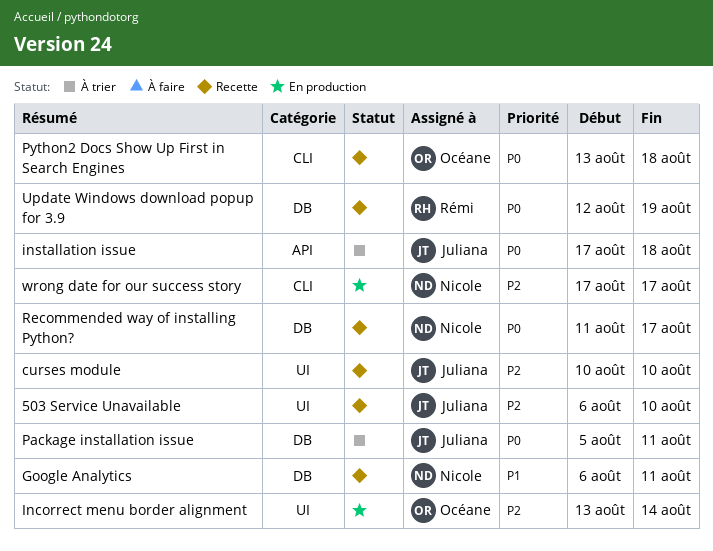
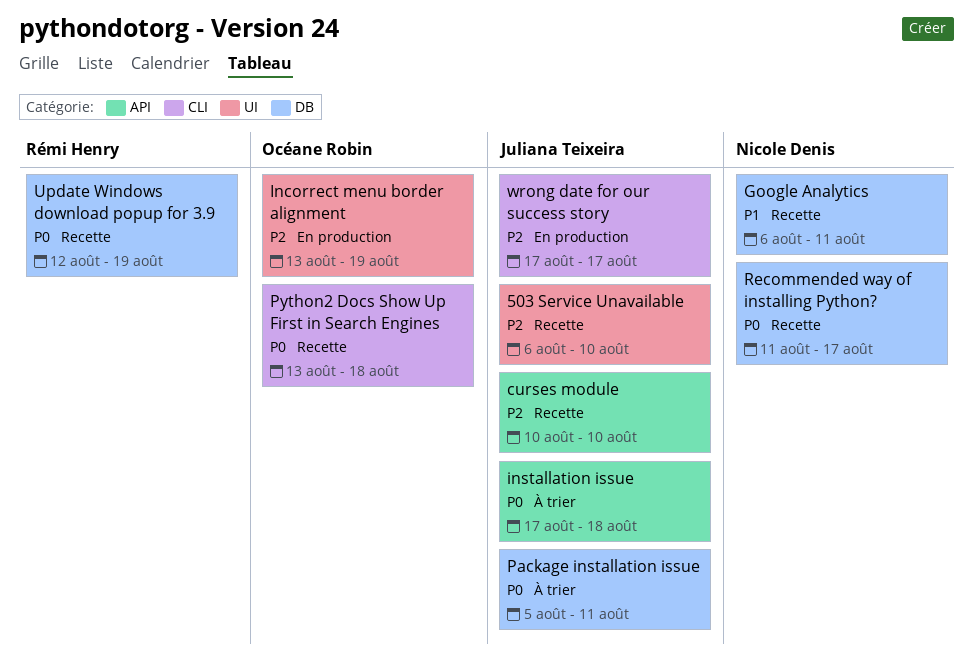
curses module, label: UI -> API
Incorrect menu border alignment, due: Aug 14 -> Aug 19
wrong date for our success story, owner: Nicole Denis -> Juliana Teixeira

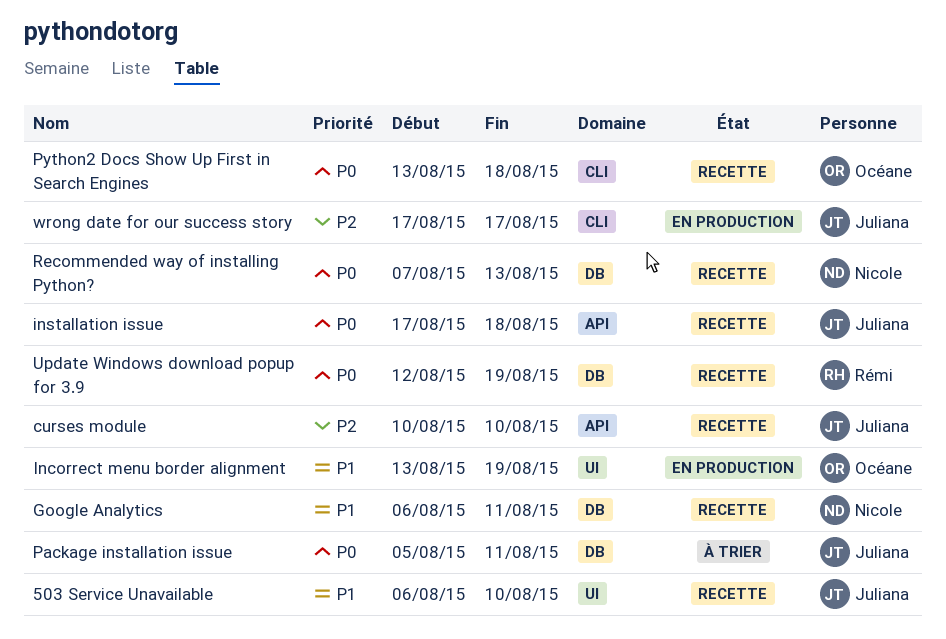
503 Service Unavailable, priority: P2 -> P1
Incorrect menu border alignment, priority: P2 -> P1
installation issue, status: À trier -> Recette
Recommended way of installing Python?, start: Aug 11 -> Aug 7
Recommended way of installing Python?, due: Aug 17 -> Aug 13

